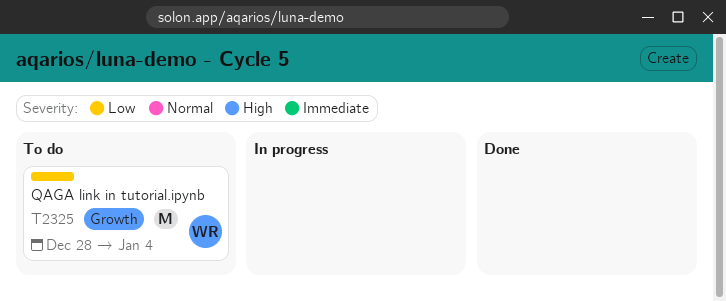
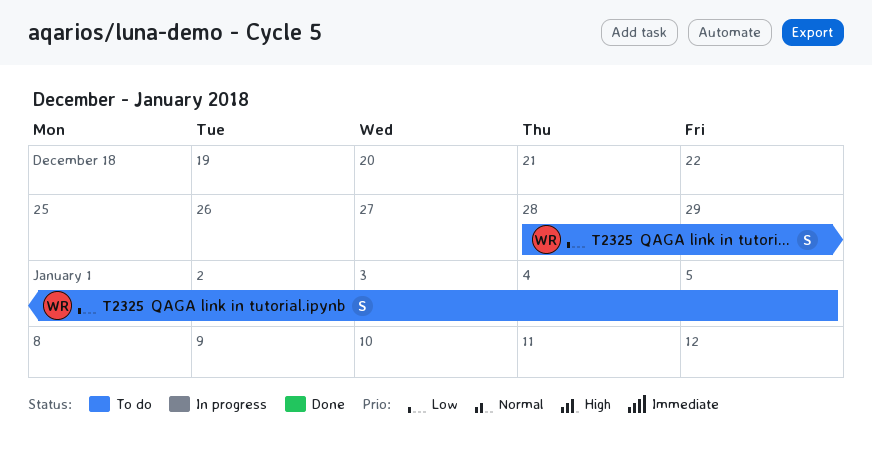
T2325, estimate: M -> S
T2325, due: Jan 4 -> Jan 5

